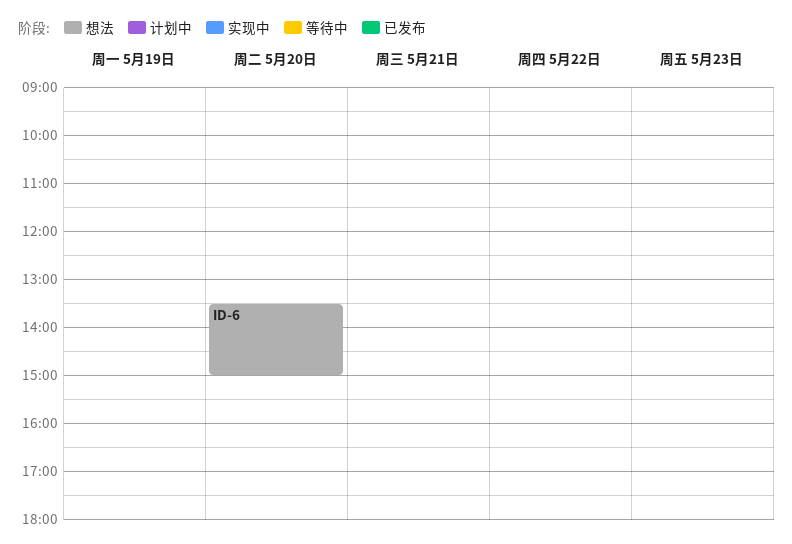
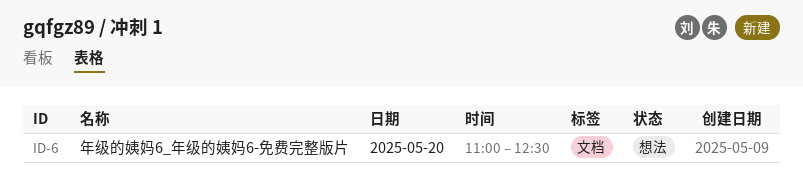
ID-6, begins: 13:30 -> 11:00
ID-6, ends: 15:00 -> 12:30

